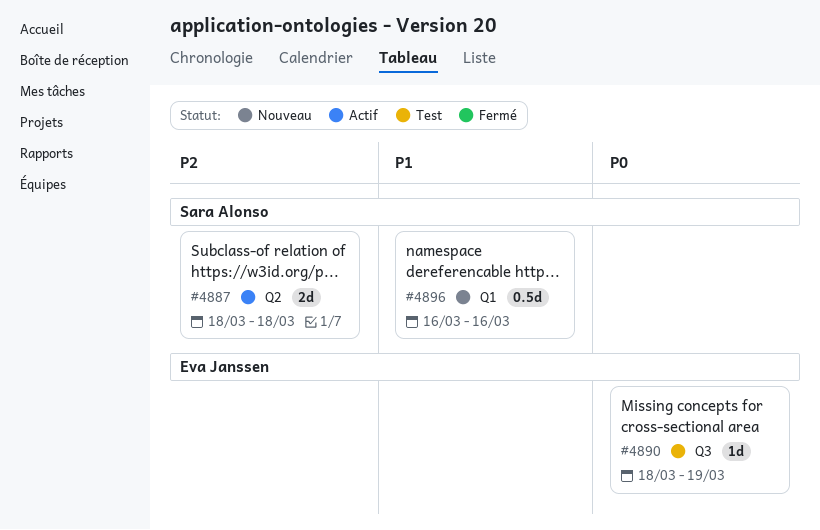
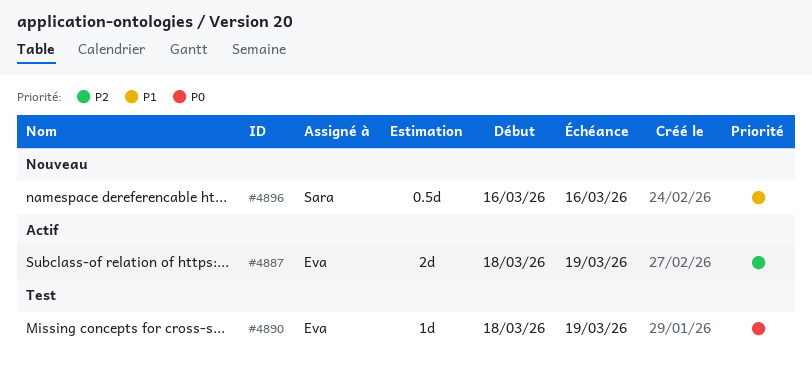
#4887, owner: Sara Alonso -> Eva Janssen
#4887, due: Mar 18 -> Mar 19

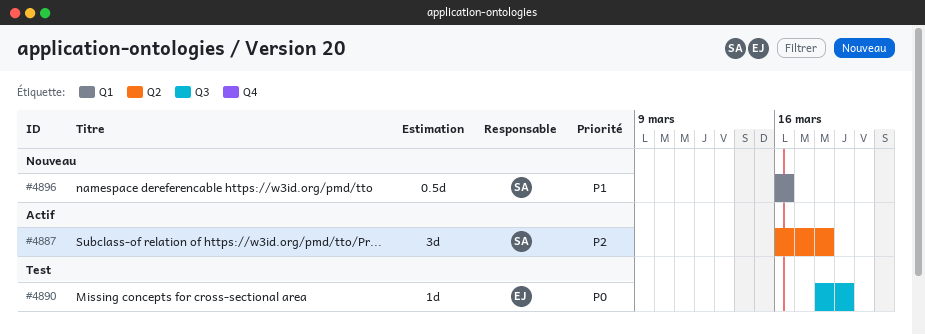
#4887, owner: Eva -> Sara
#4887, estimate: 2d -> 3d
#4887, start: Mar 18 -> Mar 16
#4887, due: Mar 19 -> Mar 18

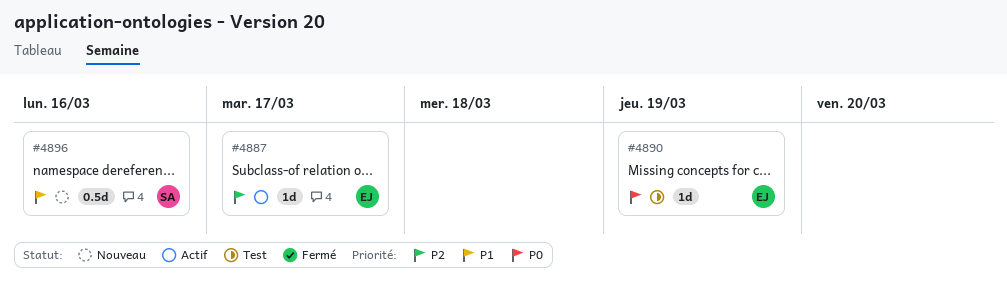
#4887, owner: SA -> EJ
#4887, estimate: 3d -> 1d
#4887, due: Mar 18 -> Mar 17

